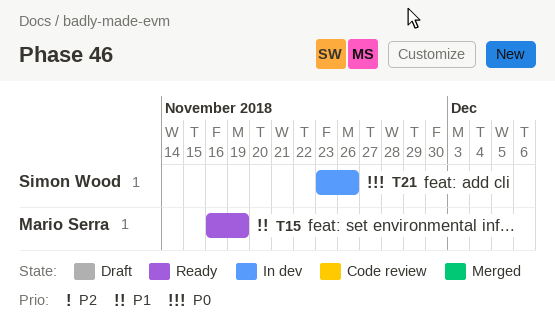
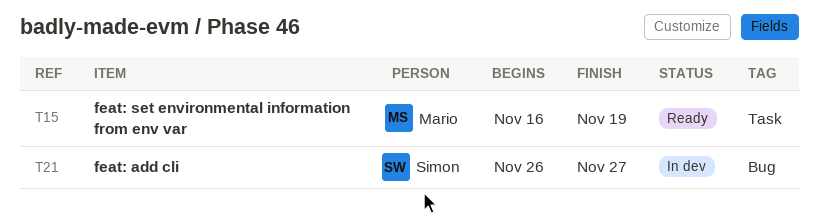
T21, start: Nov 23 -> Nov 26
T21, due: Nov 26 -> Nov 27

